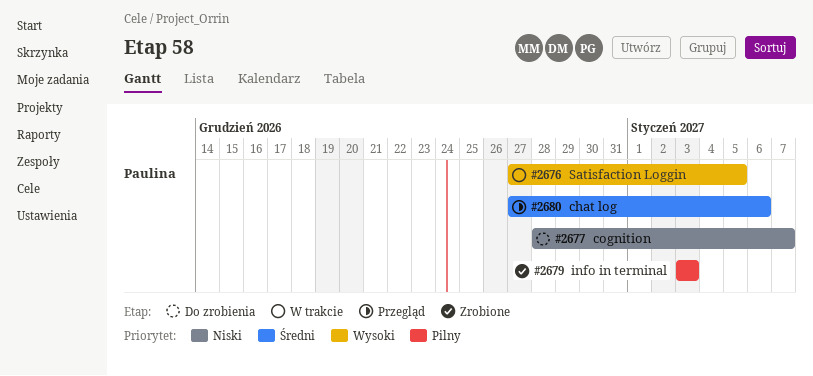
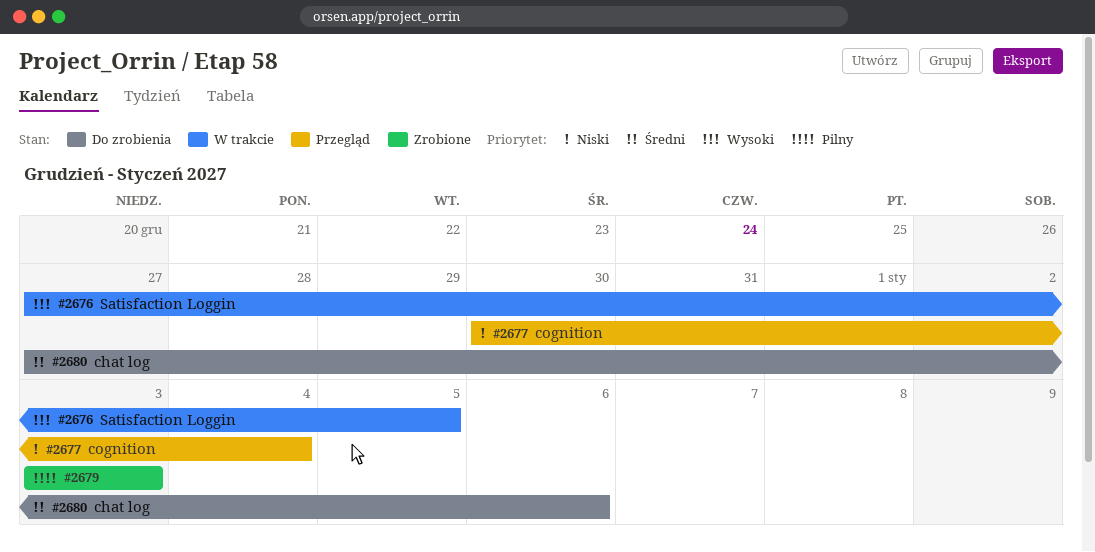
#2677, status: Do zrobienia -> Przegląd
#2677, start: Dec 28 -> Dec 30
#2677, due: Jan 7 -> Jan 4
#2680, status: Przegląd -> Do zrobienia

